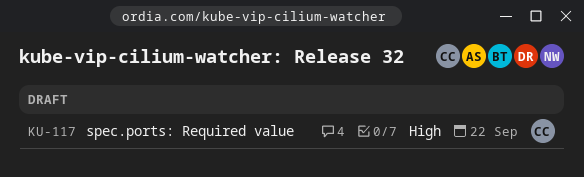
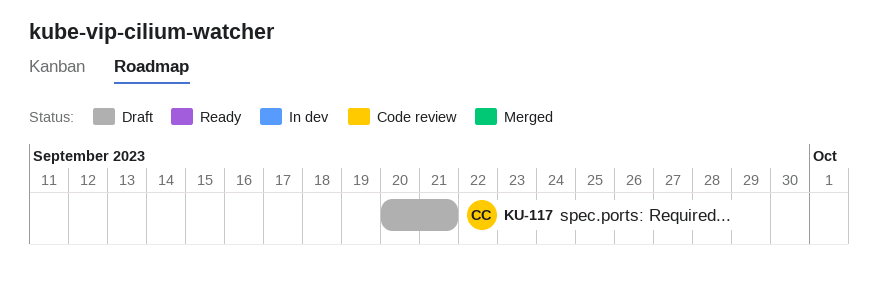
KU-117, due: Sep 22 -> Sep 21

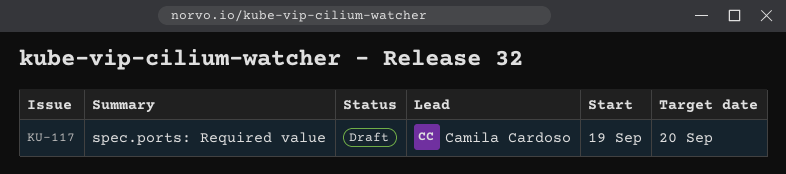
KU-117, start: Sep 20 -> Sep 19
KU-117, due: Sep 21 -> Sep 20

